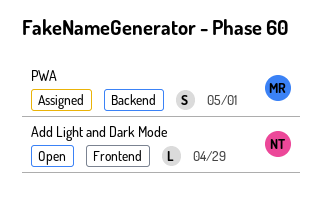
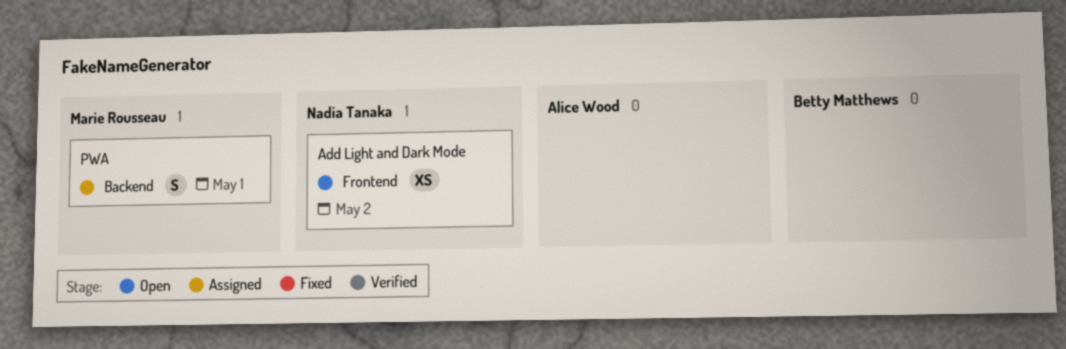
Add Light and Dark Mode, estimate: L -> XS
Add Light and Dark Mode, due: Apr 29 -> May 2

